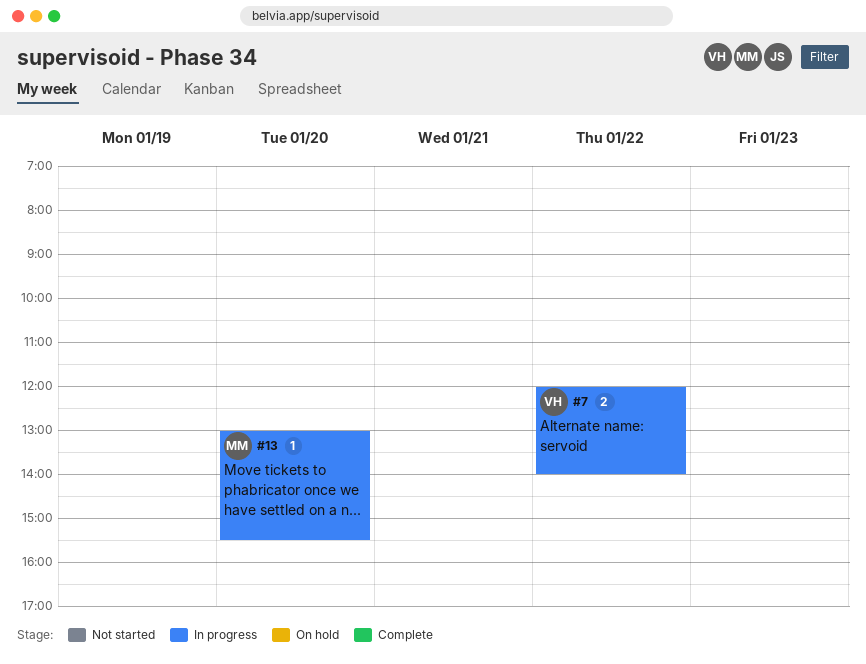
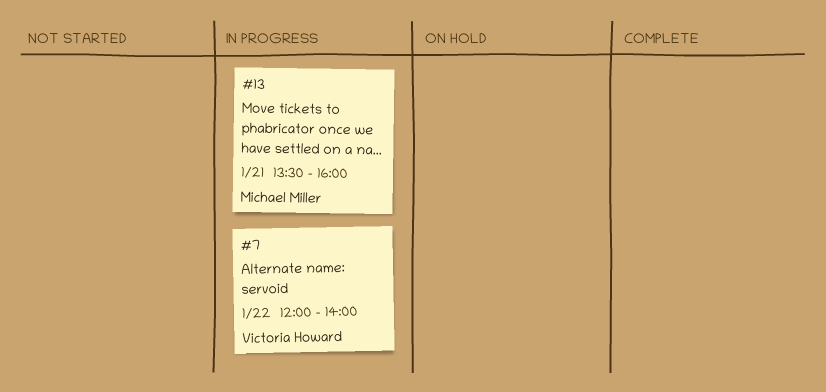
#13, day: Jan 20 -> Jan 21
#13, begins: 13:00 -> 13:30
#13, ends: 15:30 -> 16:00

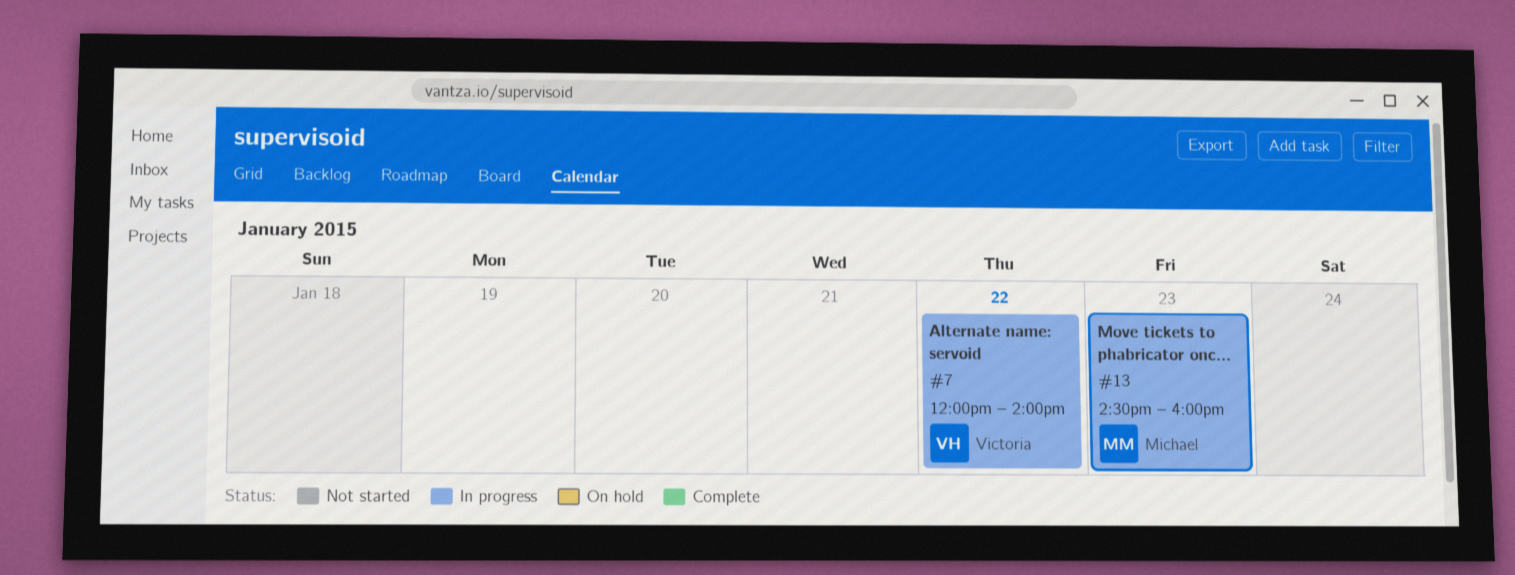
#13, day: Jan 21 -> Jan 23
#13, begins: 13:30 -> 14:30

